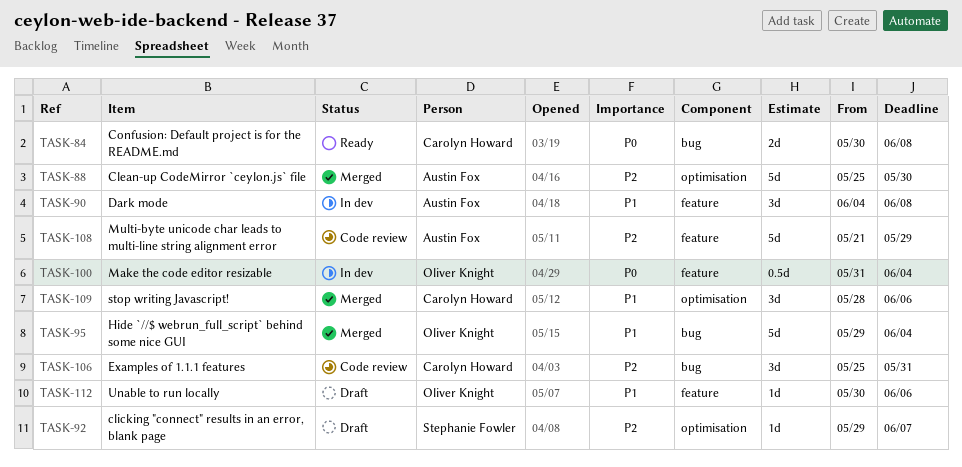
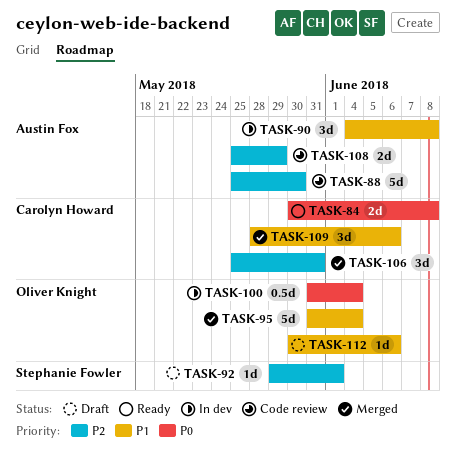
TASK-88, status: Merged -> Code review
TASK-92, due: Jun 7 -> Jun 1
TASK-95, start: May 29 -> May 31
TASK-106, status: Code review -> Merged
TASK-108, estimate: 5d -> 2d
TASK-108, start: May 21 -> May 25

